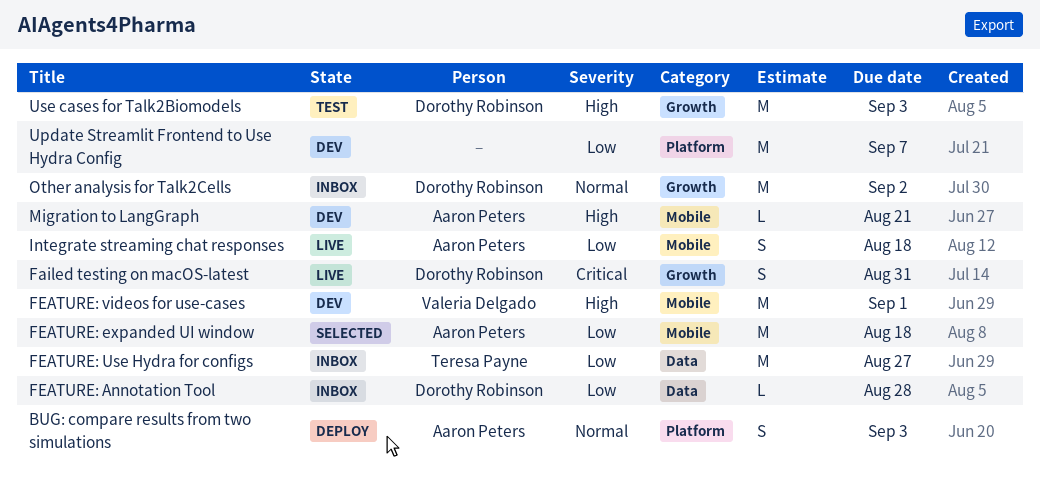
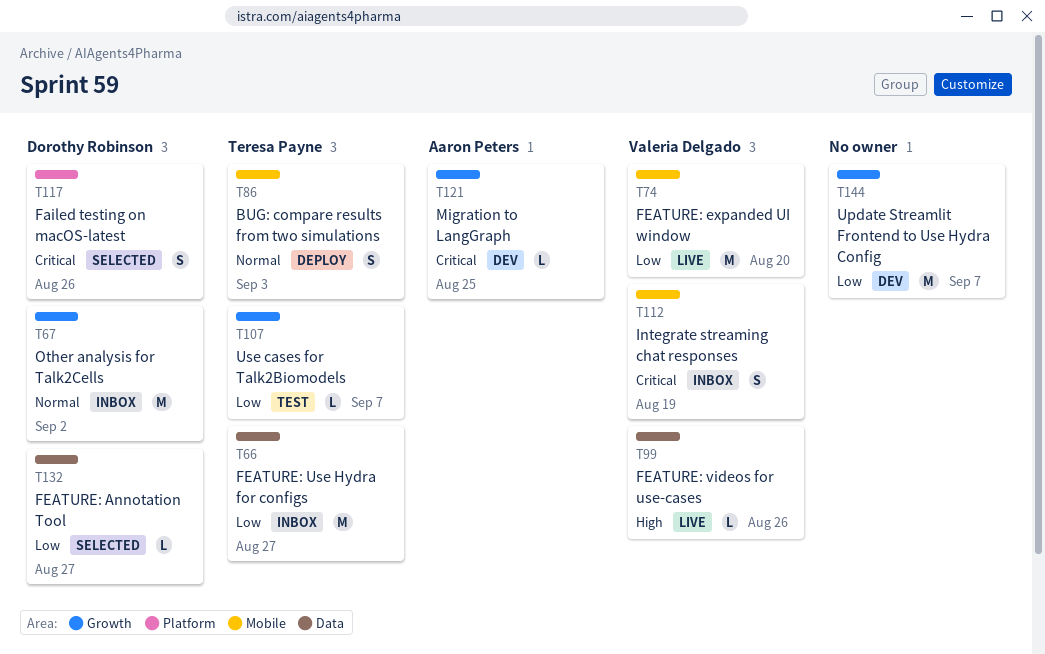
BUG: compare results from two simulations, owner: Aaron Peters -> Teresa Payne
BUG: compare results from two simulations, label: Platform -> Mobile
Failed testing on macOS-latest, status: Live -> Selected
Failed testing on macOS-latest, label: Growth -> Platform
Failed testing on macOS-latest, due: Aug 31 -> Aug 26
FEATURE: Annotation Tool, status: Inbox -> Selected
FEATURE: Annotation Tool, due: Aug 28 -> Aug 27
FEATURE: expanded UI window, status: Selected -> Live
FEATURE: expanded UI window, owner: Aaron Peters -> Valeria Delgado
FEATURE: expanded UI window, due: Aug 18 -> Aug 20
FEATURE: videos for use-cases, status: Dev -> Live
FEATURE: videos for use-cases, label: Mobile -> Data
FEATURE: videos for use-cases, estimate: M -> L
FEATURE: videos for use-cases, due: Sep 1 -> Aug 26
Integrate streaming chat responses, status: Live -> Inbox
Integrate streaming chat responses, owner: Aaron Peters -> Valeria Delgado
Integrate streaming chat responses, priority: Low -> Critical
Integrate streaming chat responses, due: Aug 18 -> Aug 19
Migration to LangGraph, priority: High -> Critical
Migration to LangGraph, label: Mobile -> Growth
Migration to LangGraph, due: Aug 21 -> Aug 25
Update Streamlit Frontend to Use Hydra Config, label: Platform -> Growth
Use cases for Talk2Biomodels, owner: Dorothy Robinson -> Teresa Payne
Use cases for Talk2Biomodels, priority: High -> Low
Use cases for Talk2Biomodels, estimate: M -> L
Use cases for Talk2Biomodels, due: Sep 3 -> Sep 7

